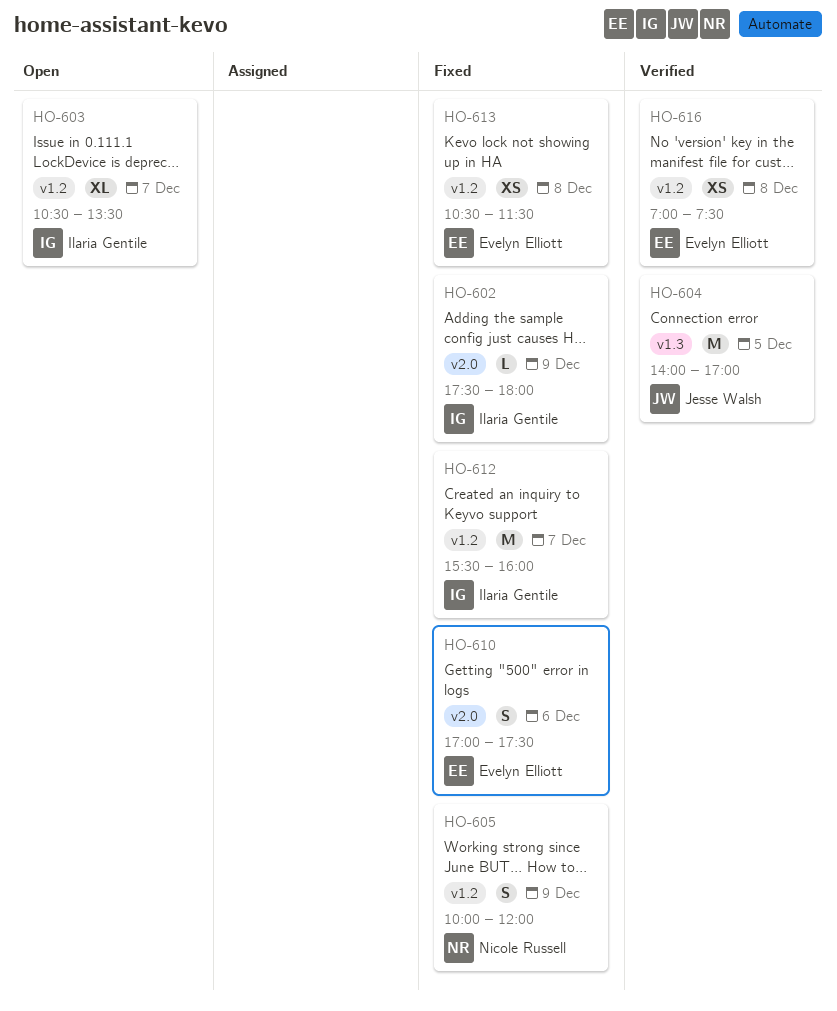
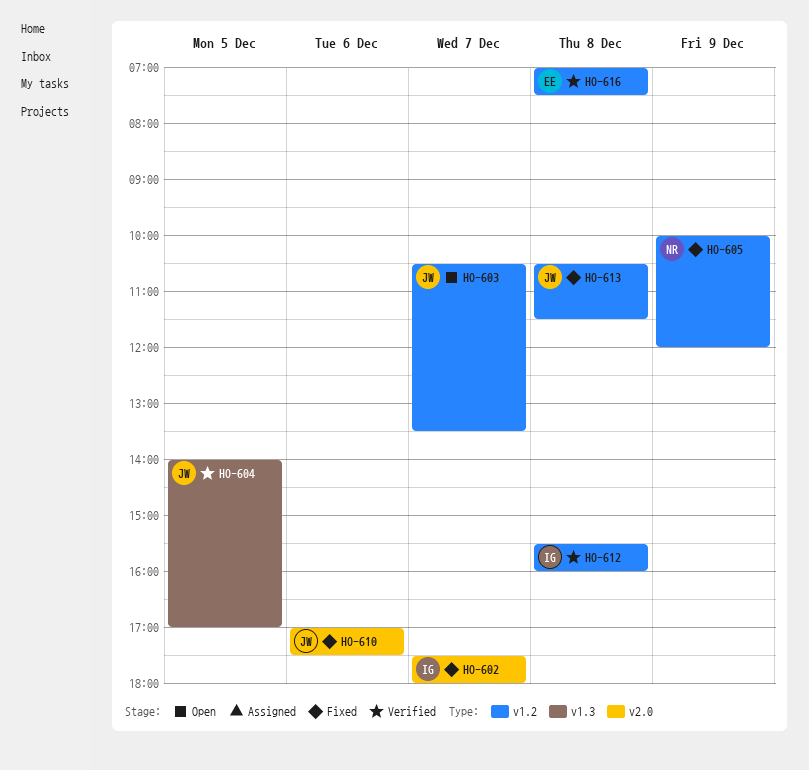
HO-602, day: Dec 9 -> Dec 7
HO-603, owner: Ilaria Gentile -> Jesse Walsh
HO-610, owner: Evelyn Elliott -> Jesse Walsh
HO-612, status: Fixed -> Verified
HO-612, day: Dec 7 -> Dec 8
HO-613, owner: Evelyn Elliott -> Jesse Walsh

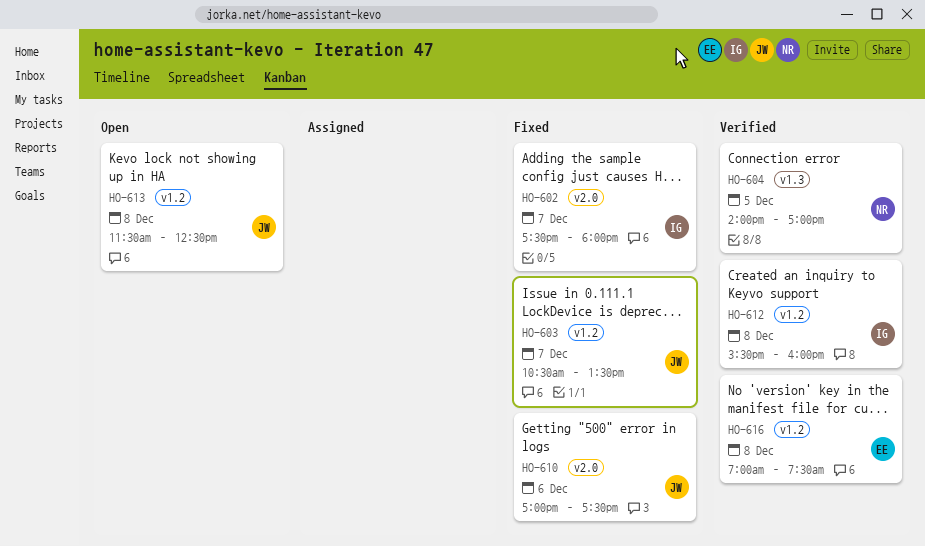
HO-603, status: Open -> Fixed
HO-604, owner: JW -> NR
HO-605: present -> none
HO-613, status: Fixed -> Open
HO-613, begins: 10:30 -> 11:30
HO-613, ends: 11:30 -> 12:30

